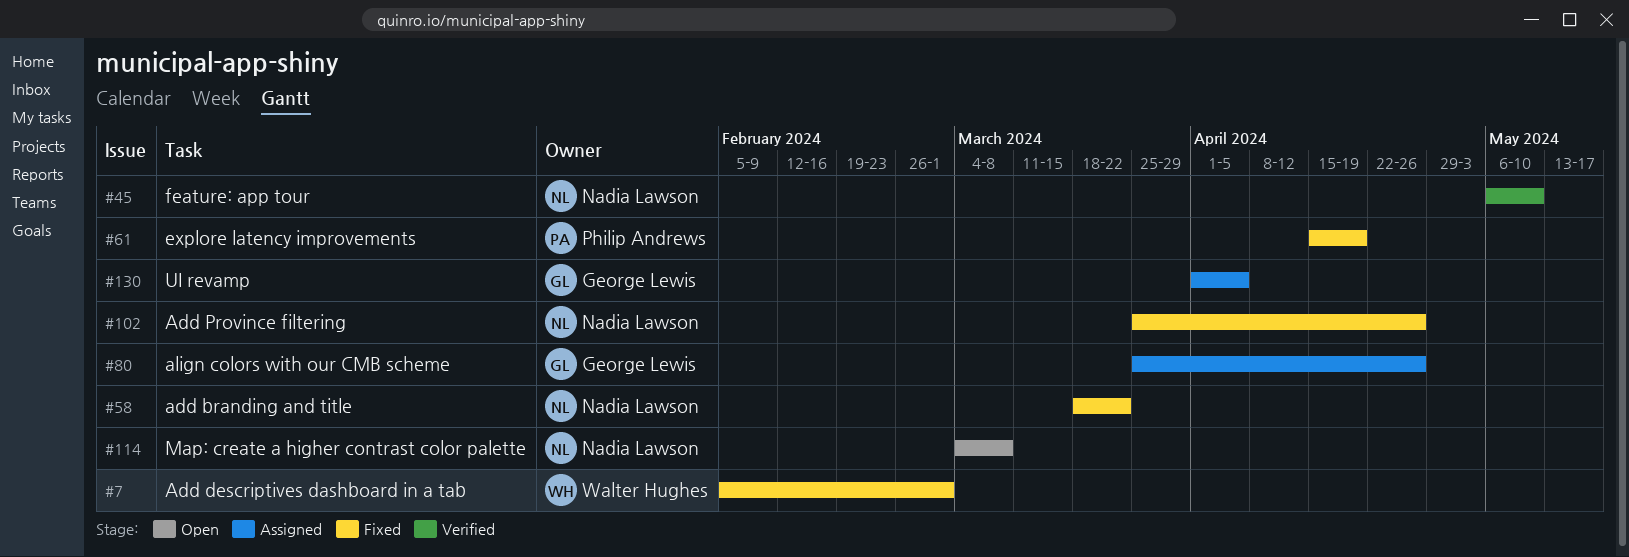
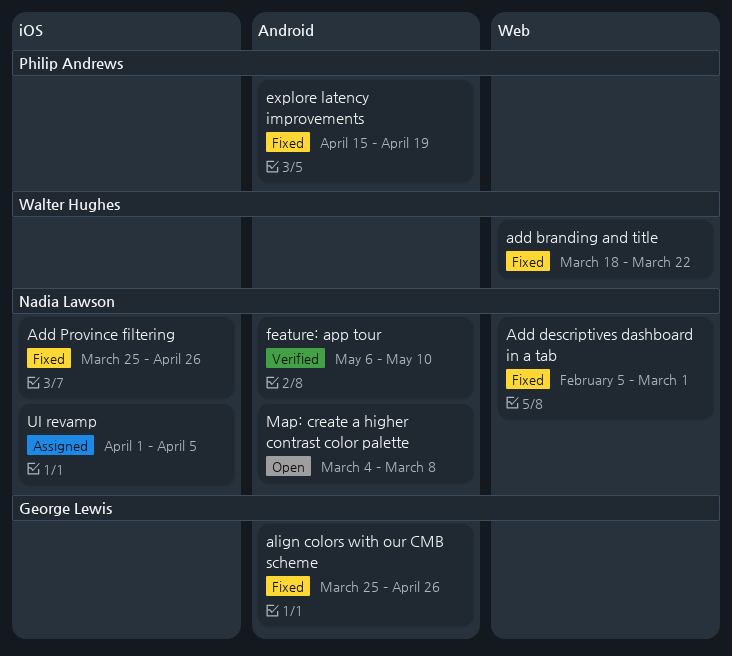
add branding and title, owner: Nadia Lawson -> Walter Hughes
Add descriptives dashboard in a tab, owner: Walter Hughes -> Nadia Lawson
align colors with our CMB scheme, status: Assigned -> Fixed
UI revamp, owner: George Lewis -> Nadia Lawson

